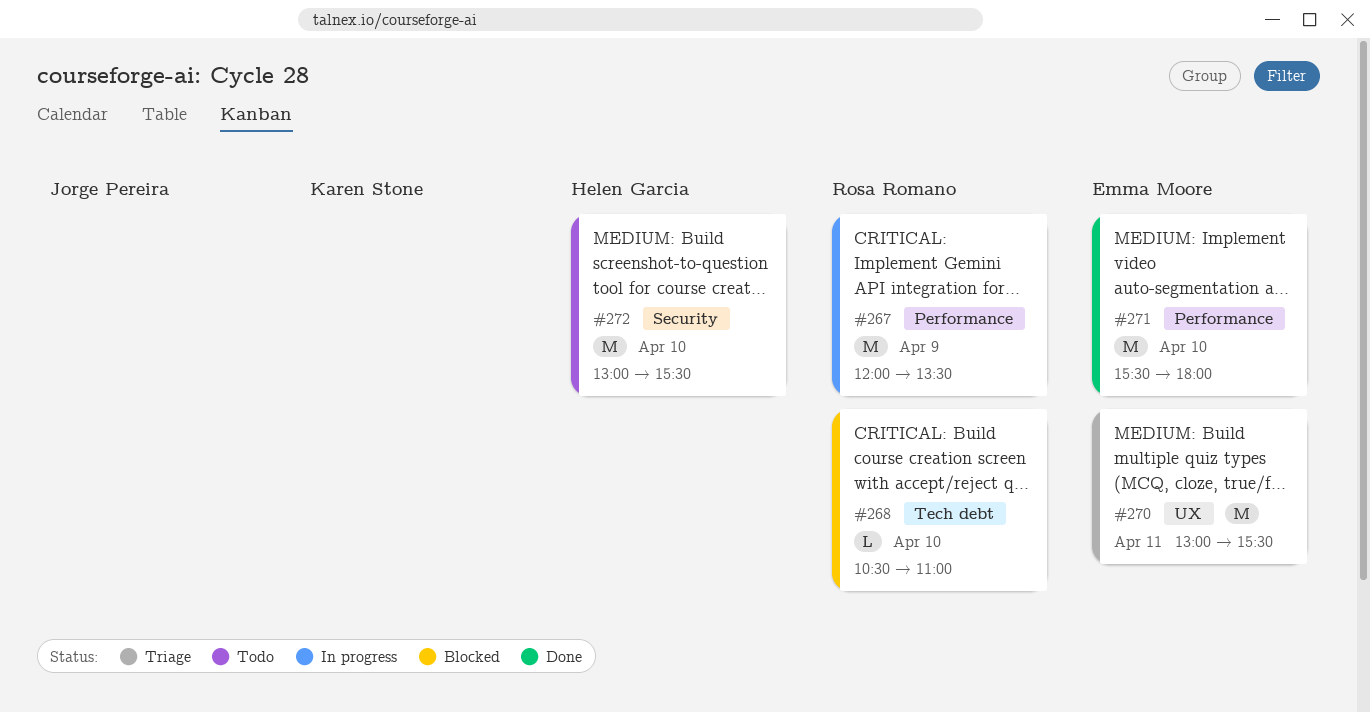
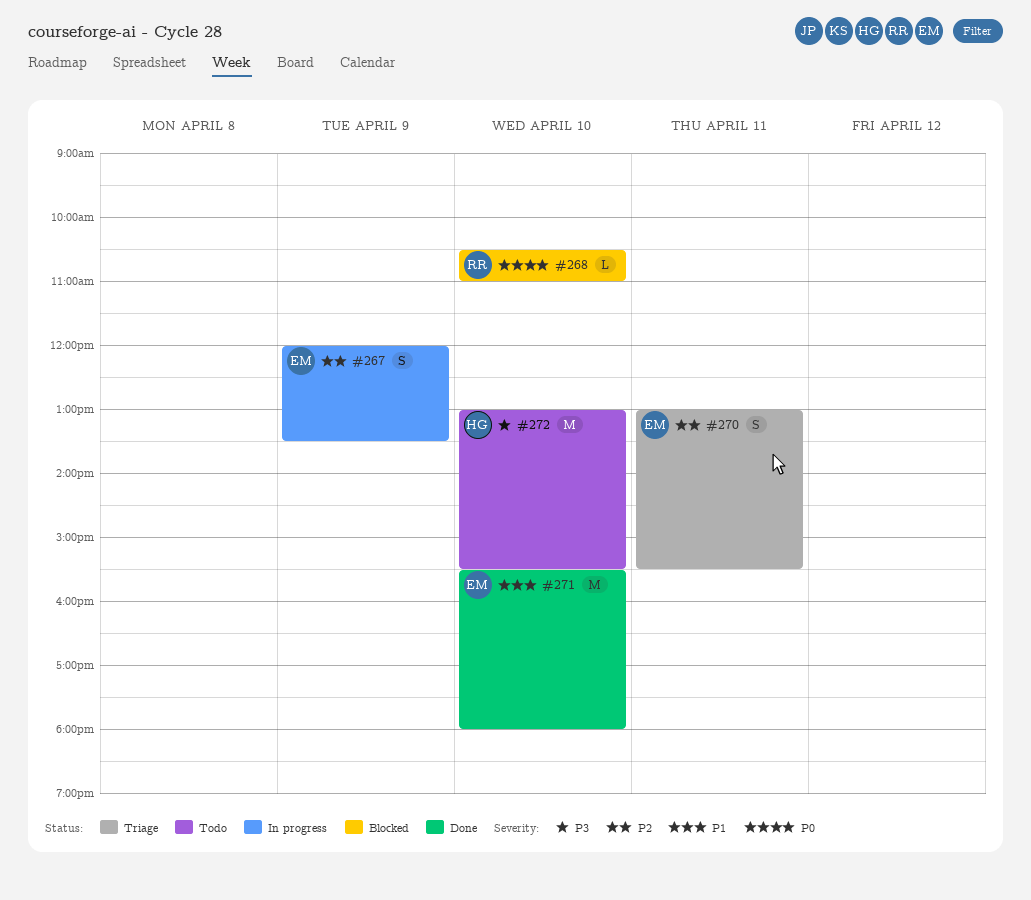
#267, owner: Rosa Romano -> Emma Moore
#267, estimate: M -> S
#270, estimate: M -> S

